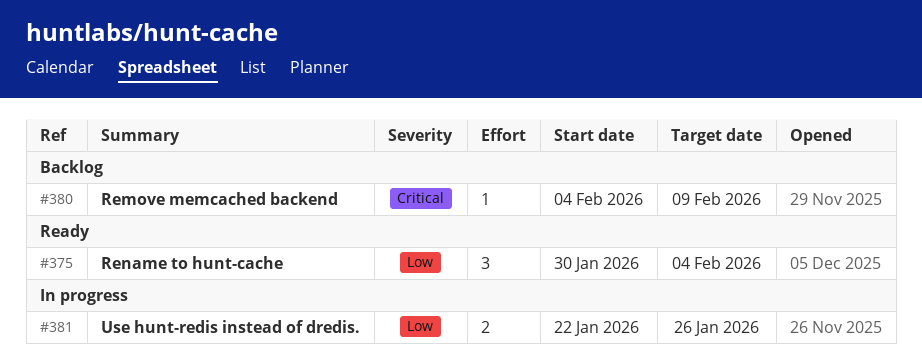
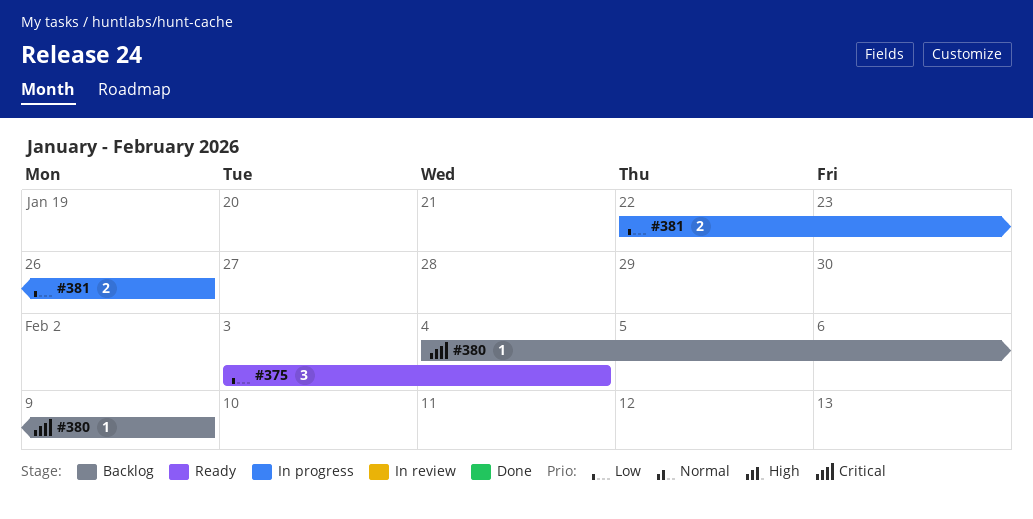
#375, start: Jan 30 -> Feb 3

